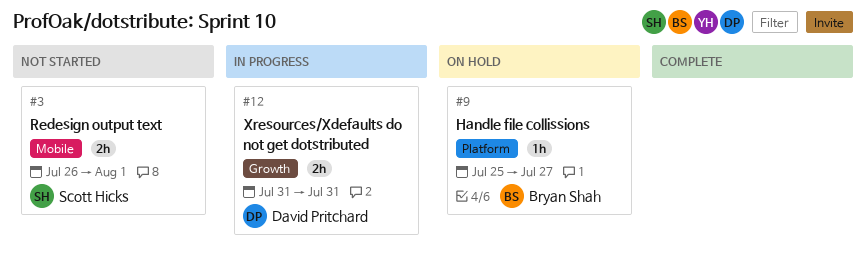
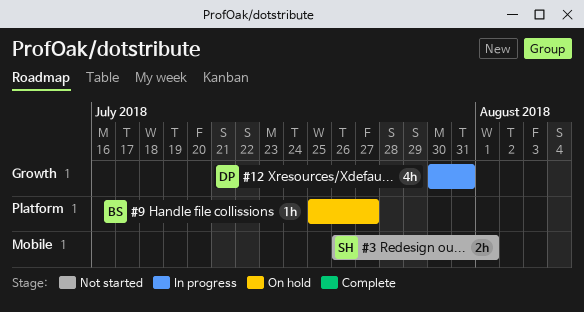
#12, estimate: 2h -> 4h
#12, start: Jul 31 -> Jul 30

